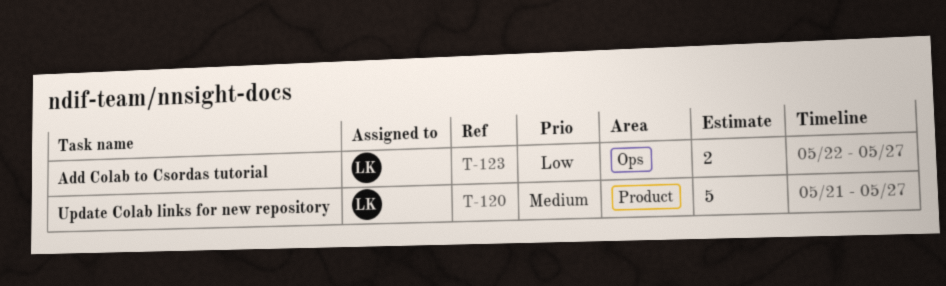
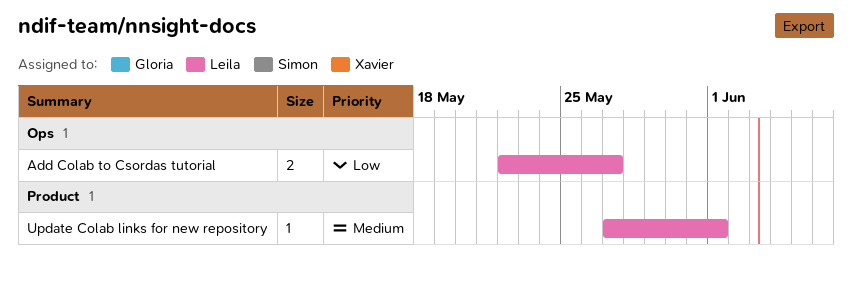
Update Colab links for new repository, estimate: 5 -> 1
Update Colab links for new repository, start: May 21 -> May 27
Update Colab links for new repository, due: May 27 -> Jun 1

